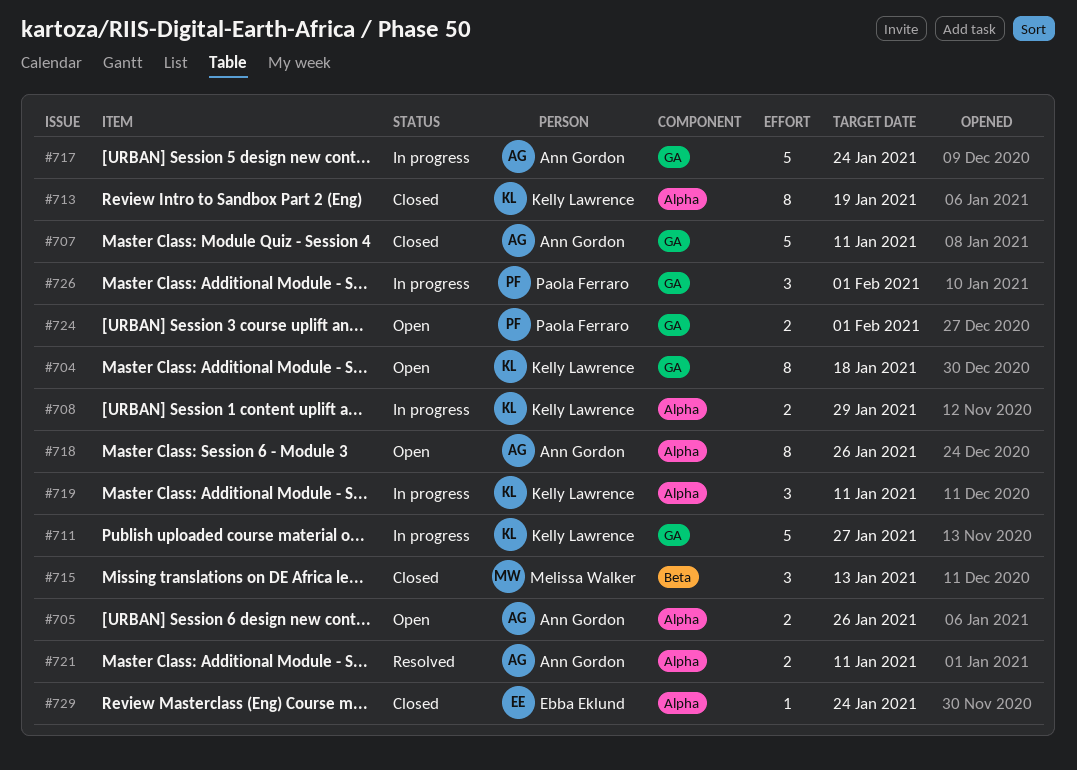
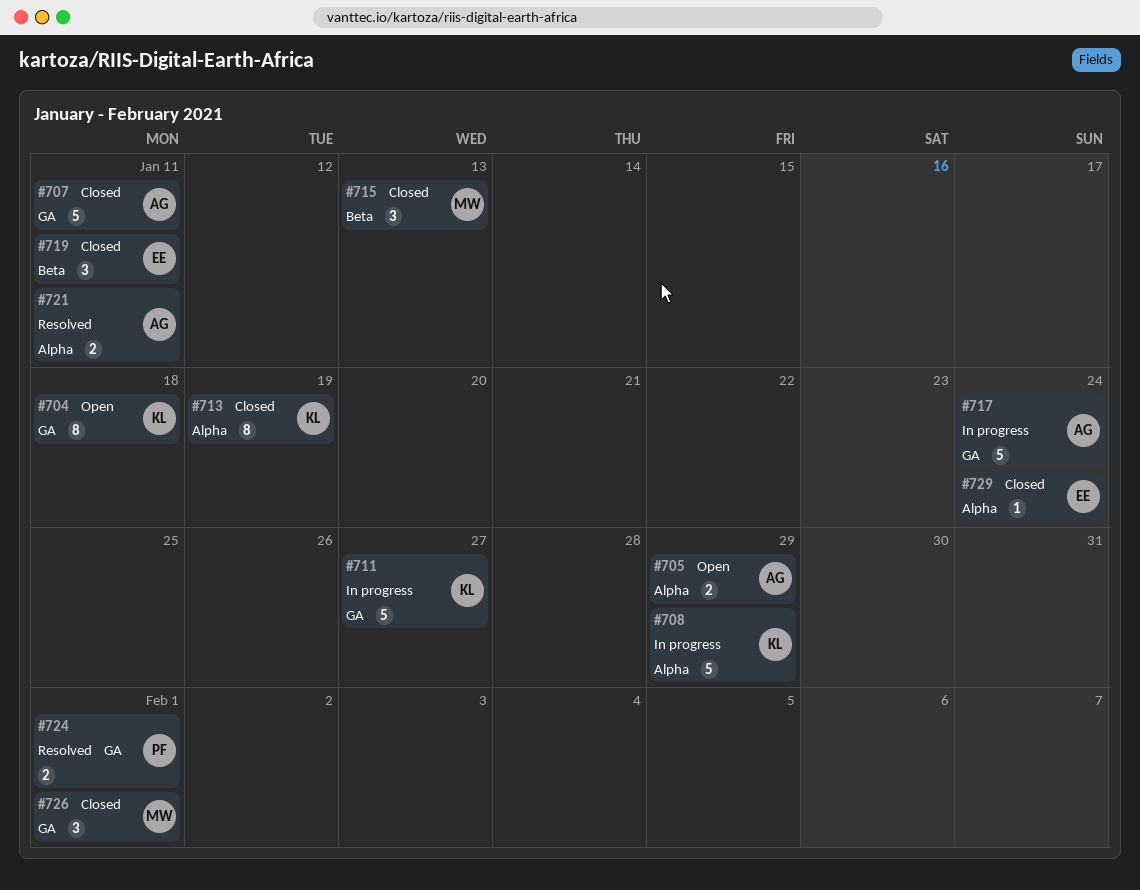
#705, due: Jan 26 -> Jan 29
#708, estimate: 2 -> 5
#718: present -> none
#719, status: In progress -> Closed
#719, owner: Kelly Lawrence -> Ebba Eklund
#719, label: Alpha -> Beta
#724, status: Open -> Resolved
#726, status: In progress -> Closed
#726, owner: Paola Ferraro -> Melissa Walker

